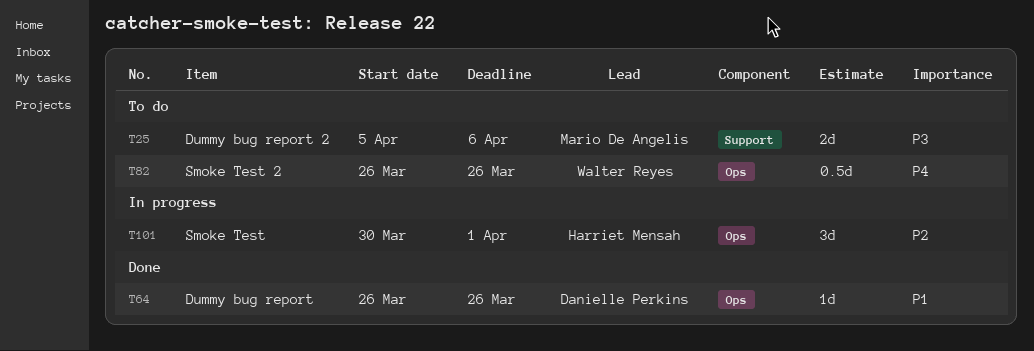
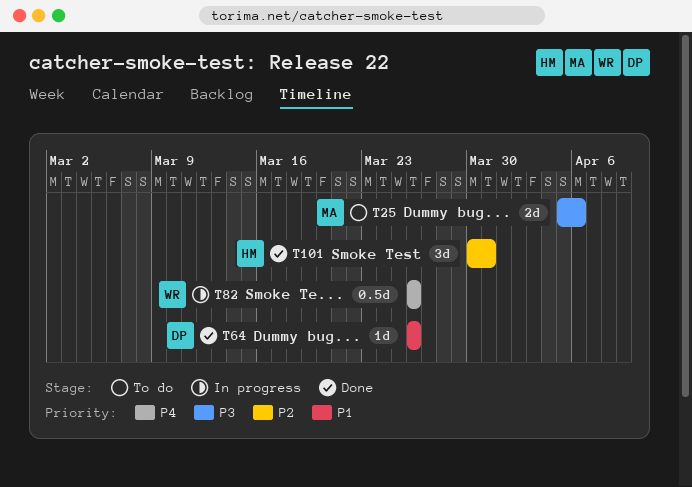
T82, status: To do -> In progress
T101, status: In progress -> Done
T101, due: Apr 1 -> Mar 31

